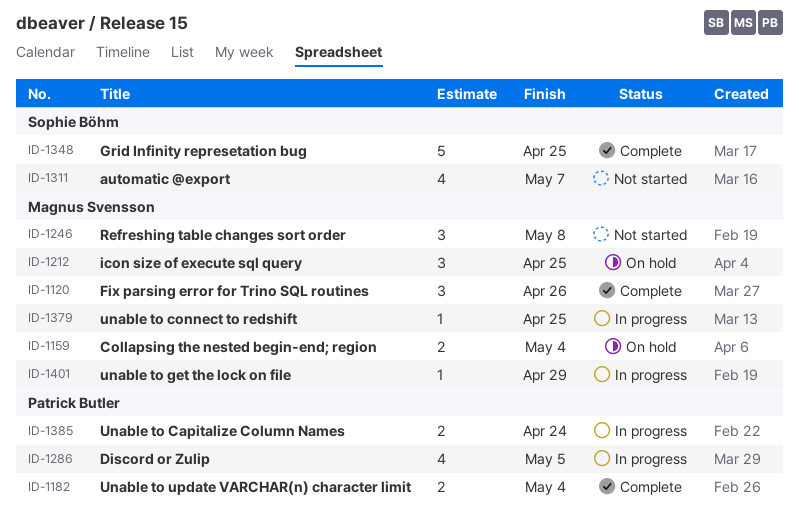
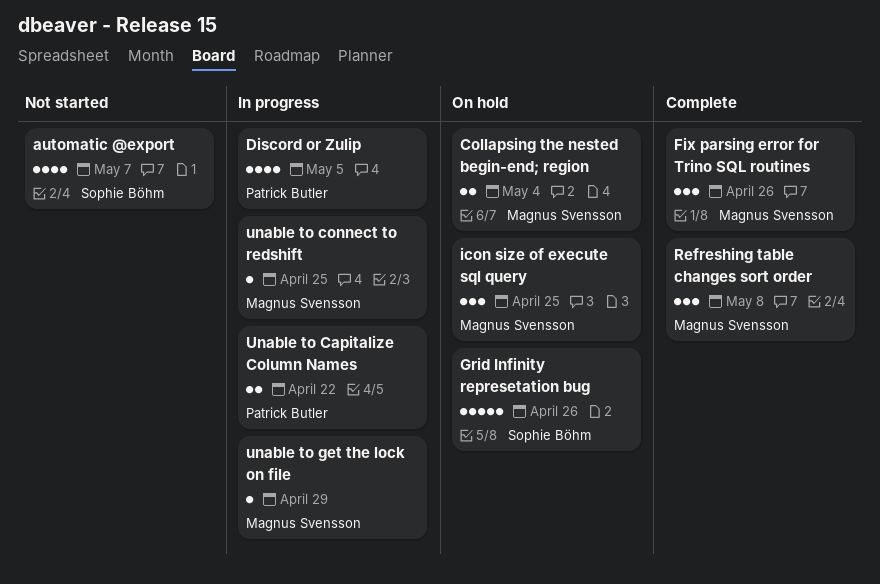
Grid Infinity represetation bug, status: Complete -> On hold
Grid Infinity represetation bug, due: Apr 25 -> Apr 26
Refreshing table changes sort order, status: Not started -> Complete
Unable to Capitalize Column Names, due: Apr 24 -> Apr 22
Unable to update VARCHAR(n) character limit: present -> none

